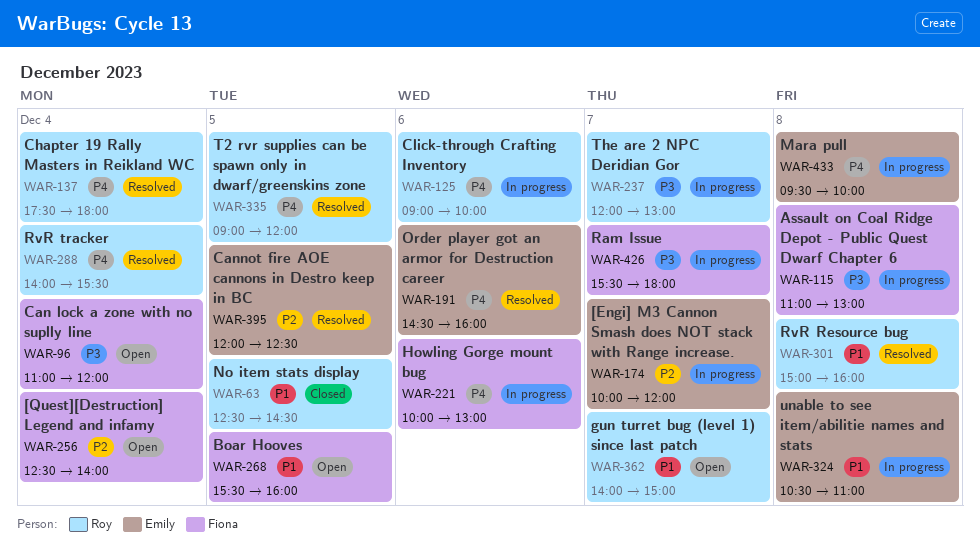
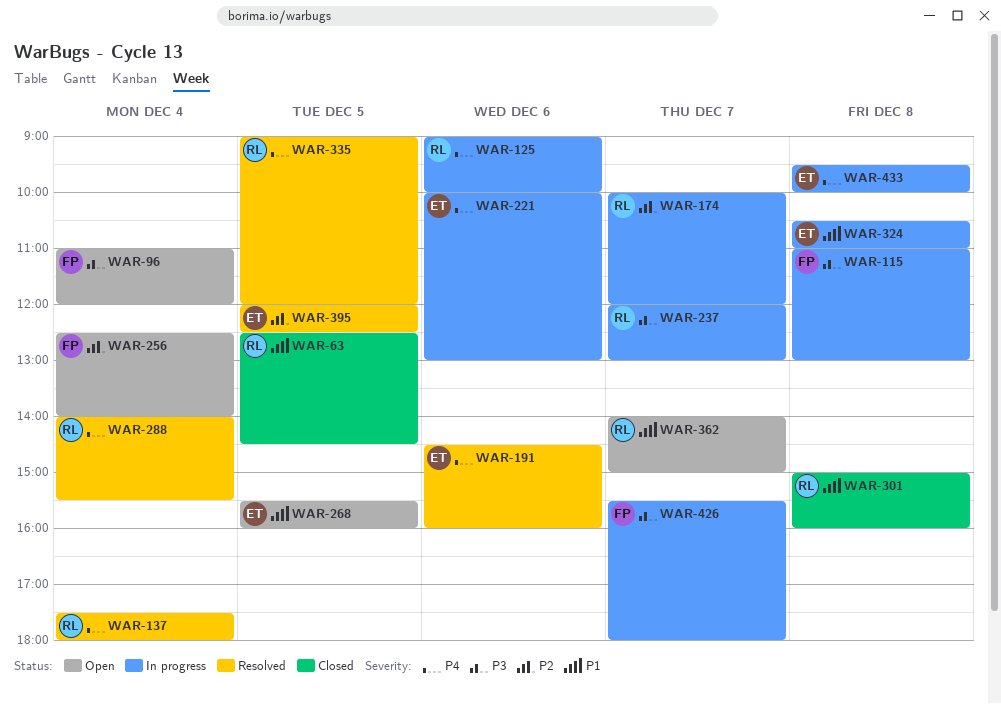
WAR-174, owner: Emily -> Roy
WAR-221, owner: Fiona -> Emily
WAR-268, owner: Fiona -> Emily
WAR-301, status: Resolved -> Closed

